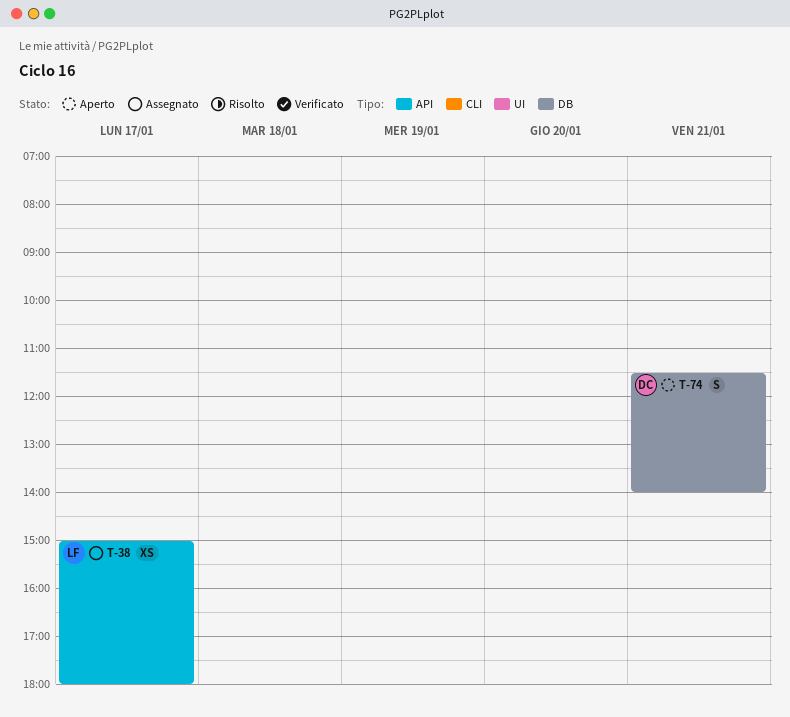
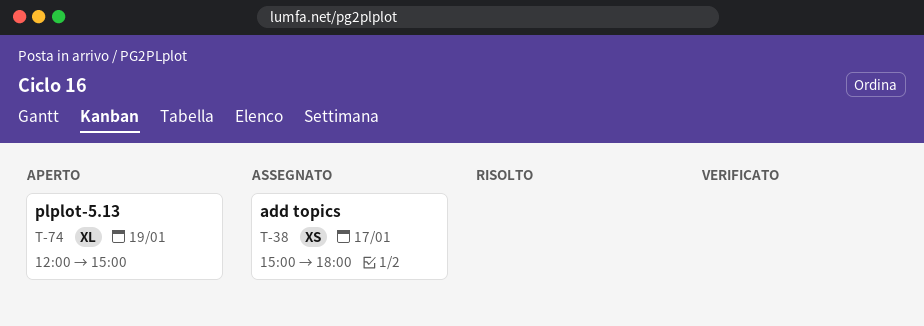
T-74, estimate: S -> XL
T-74, day: Jan 21 -> Jan 19
T-74, begins: 11:30 -> 12:00
T-74, ends: 14:00 -> 15:00

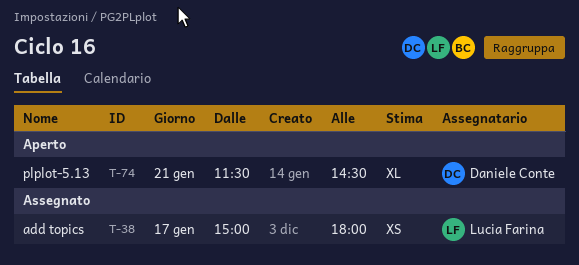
T-74, day: Jan 19 -> Jan 21
T-74, begins: 12:00 -> 11:30
T-74, ends: 15:00 -> 14:30

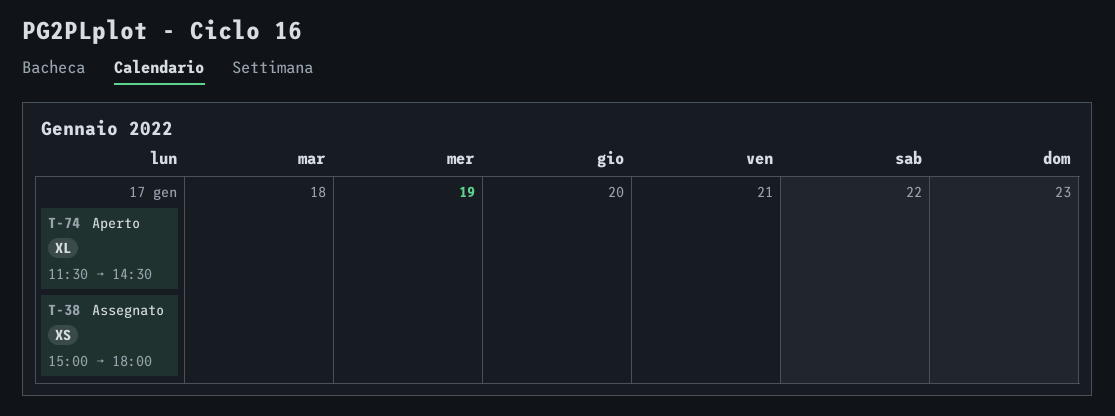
T-74, day: Jan 21 -> Jan 17

